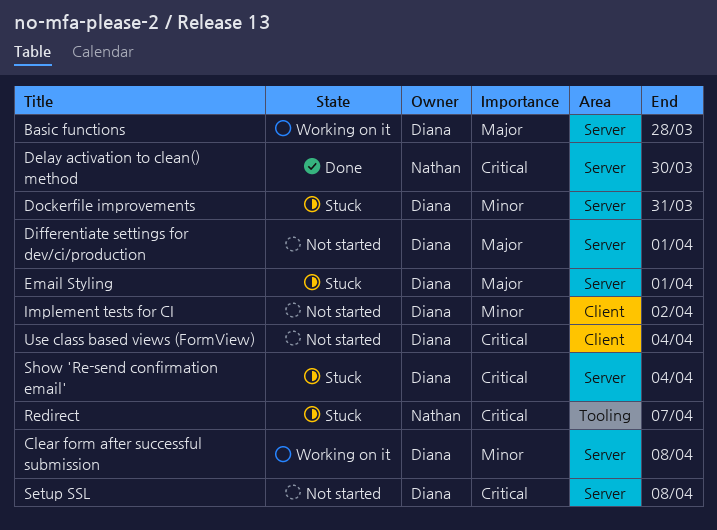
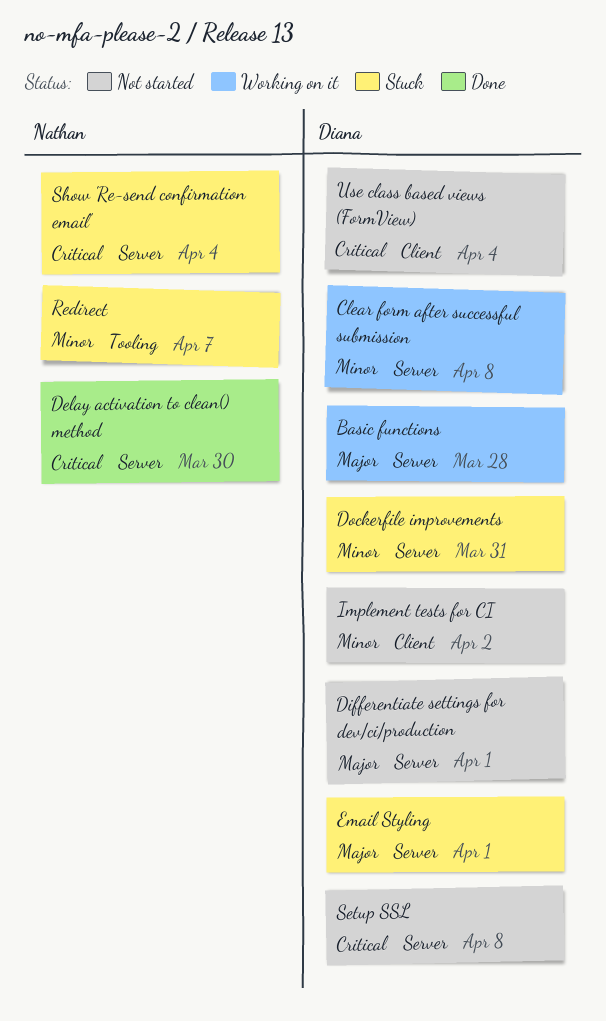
Redirect, priority: Critical -> Minor
Show 'Re-send confirmation email', owner: Diana -> Nathan

